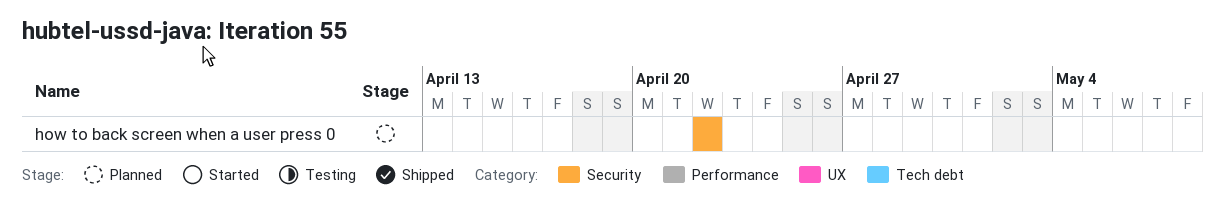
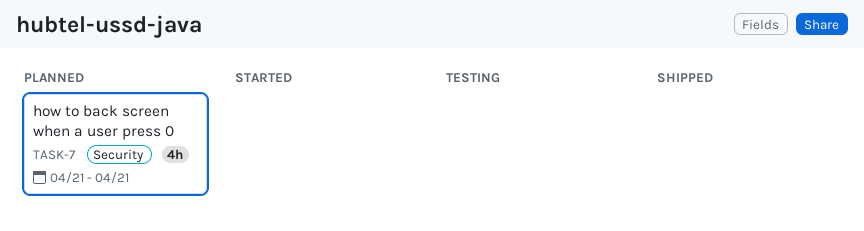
how to back screen when a user press 0, start: Apr 22 -> Apr 21
how to back screen when a user press 0, due: Apr 22 -> Apr 21

